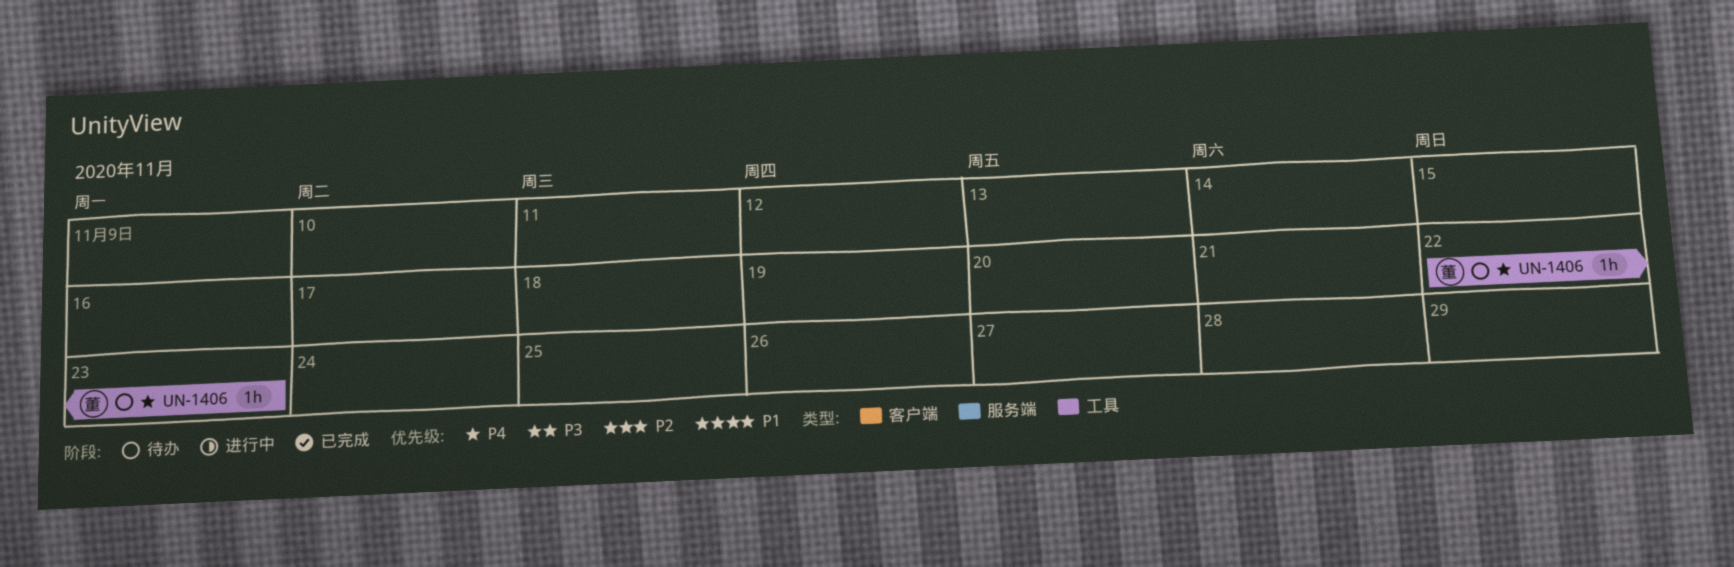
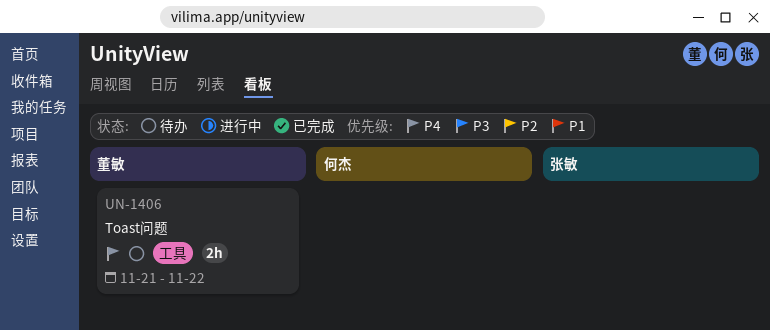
UN-1406, estimate: 1h -> 2h
UN-1406, start: Nov 22 -> Nov 21
UN-1406, due: Nov 23 -> Nov 22

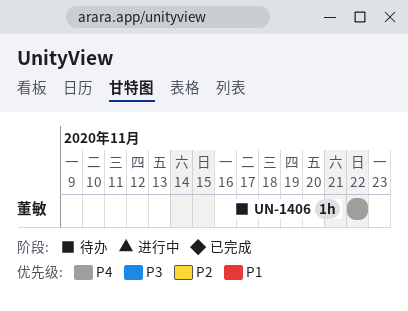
UN-1406, estimate: 2h -> 1h
UN-1406, start: Nov 21 -> Nov 22

